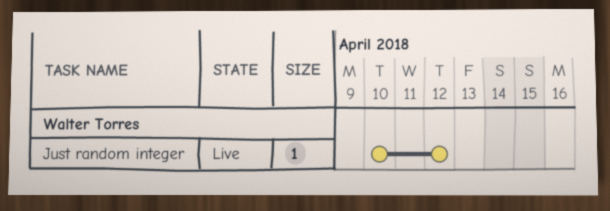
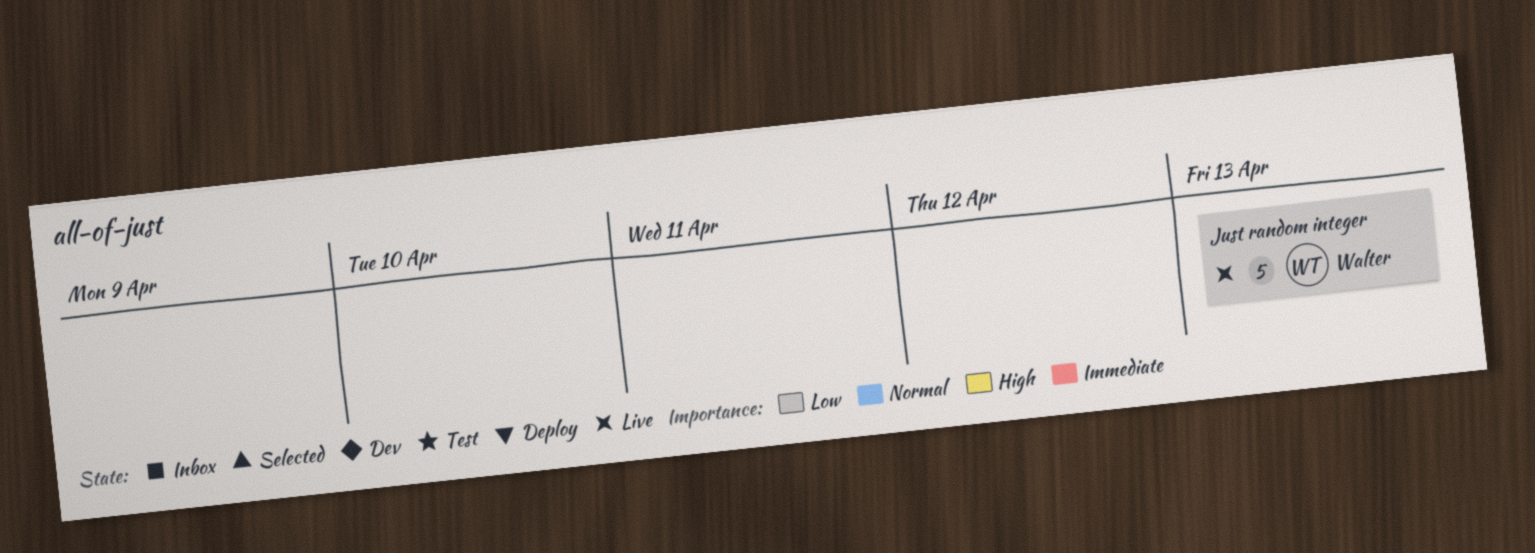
Just random integer, estimate: 1 -> 5
Just random integer, due: Apr 12 -> Apr 13

